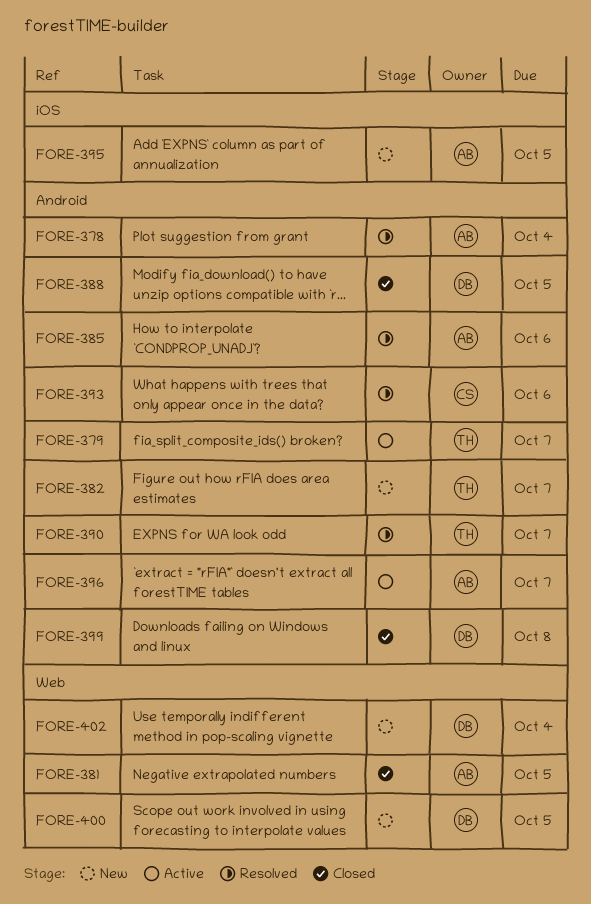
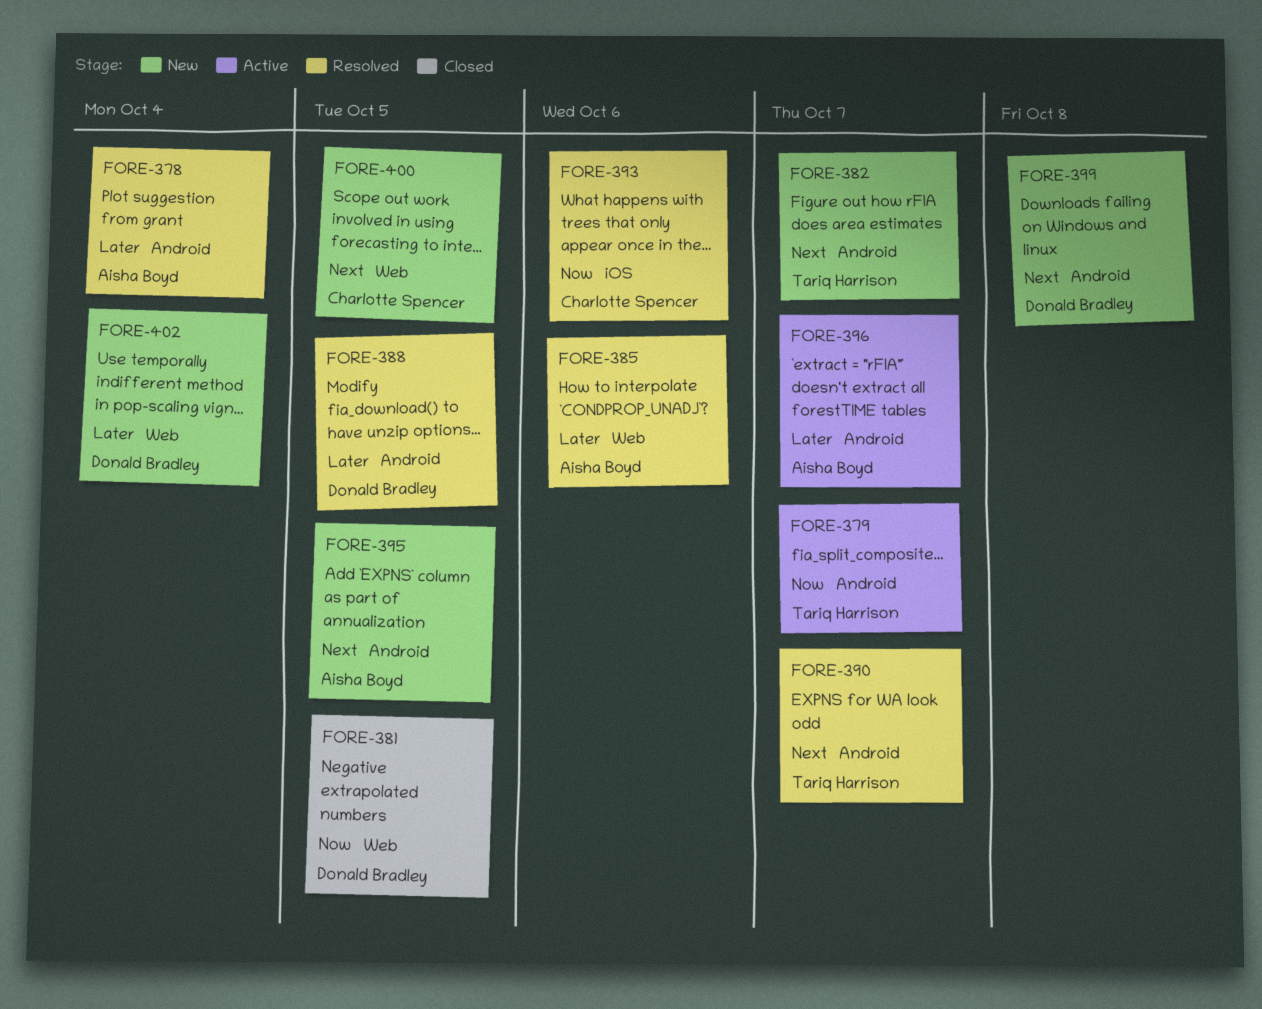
FORE-381, owner: Aisha Boyd -> Donald Bradley
FORE-385, label: Android -> Web
FORE-388, status: Closed -> Resolved
FORE-393, label: Android -> iOS
FORE-395, label: iOS -> Android
FORE-399, status: Closed -> New
FORE-400, owner: Donald Bradley -> Charlotte Spencer

